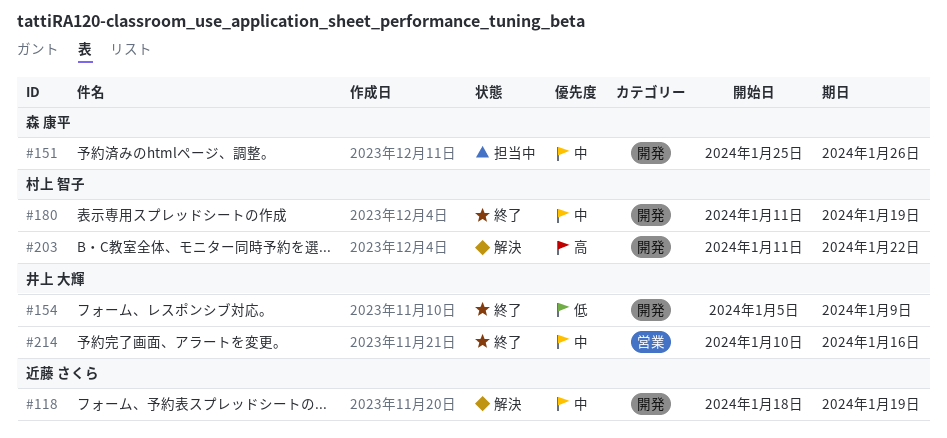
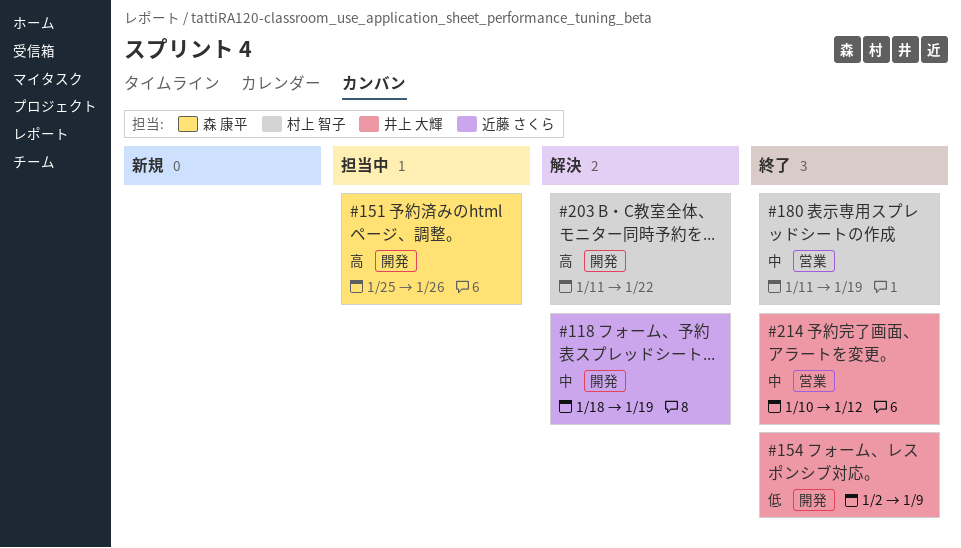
#151, priority: 中 -> 高
#154, start: Jan 5 -> Jan 2
#180, label: 開発 -> 営業
#214, due: Jan 16 -> Jan 12

